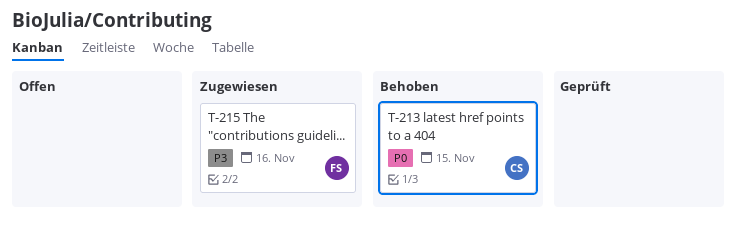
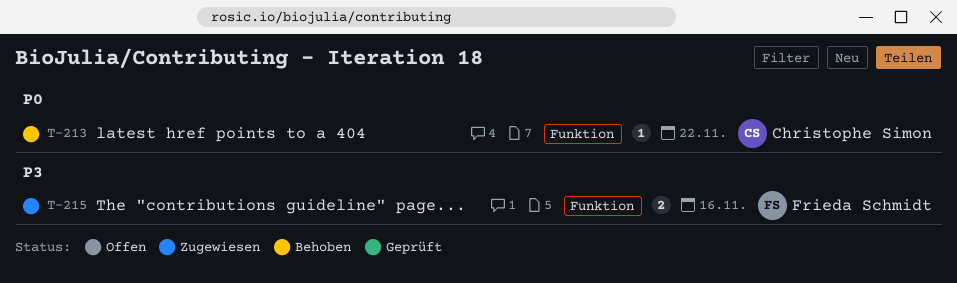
T-213, due: Nov 15 -> Nov 22

